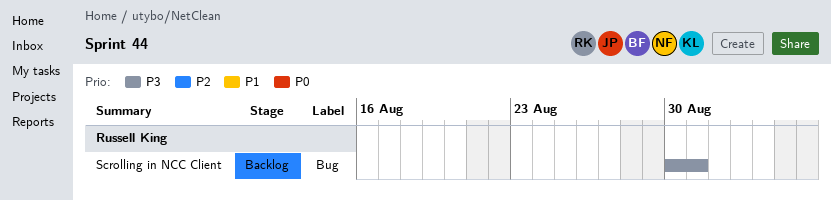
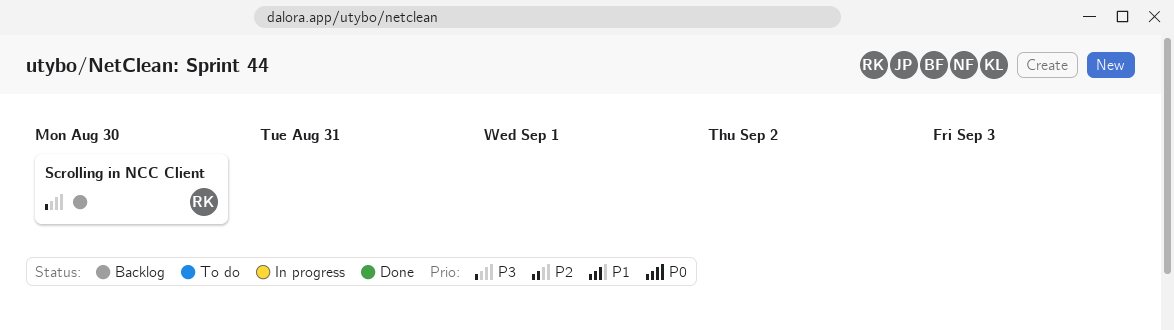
Scrolling in NCC Client, due: Aug 31 -> Aug 30

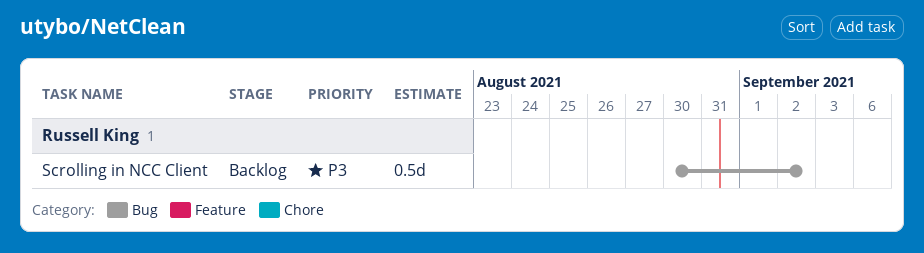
Scrolling in NCC Client, due: Aug 30 -> Sep 2

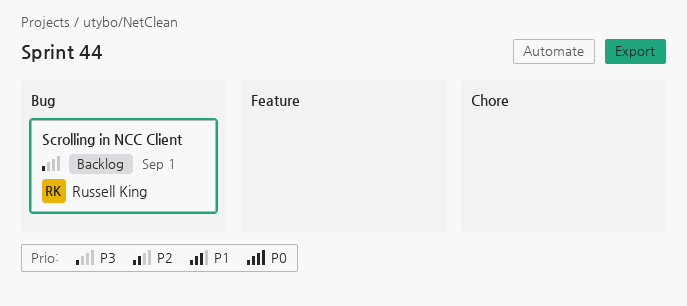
Scrolling in NCC Client, due: Sep 2 -> Sep 1

